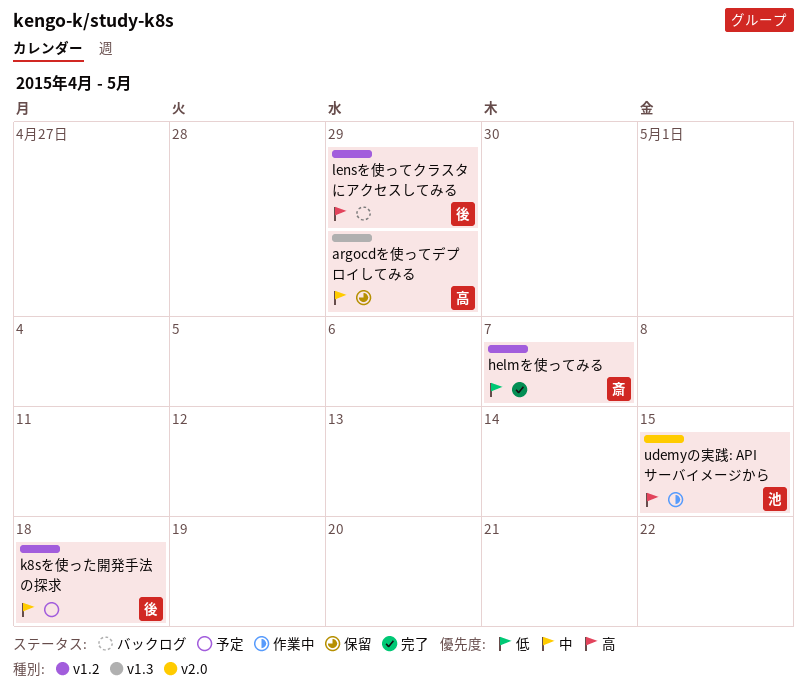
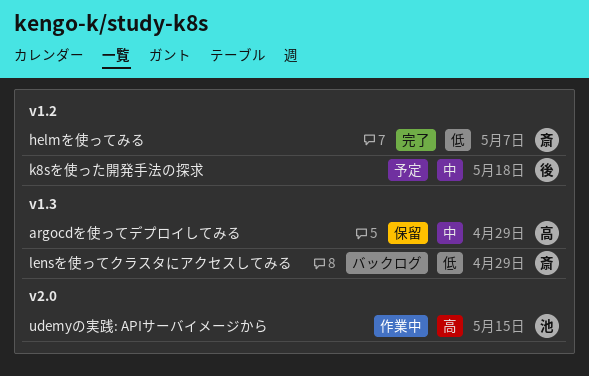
lensを使ってクラスタにアクセスしてみる, owner: 後 -> 斎
lensを使ってクラスタにアクセスしてみる, priority: 高 -> 低
lensを使ってクラスタにアクセスしてみる, label: v1.2 -> v1.3

